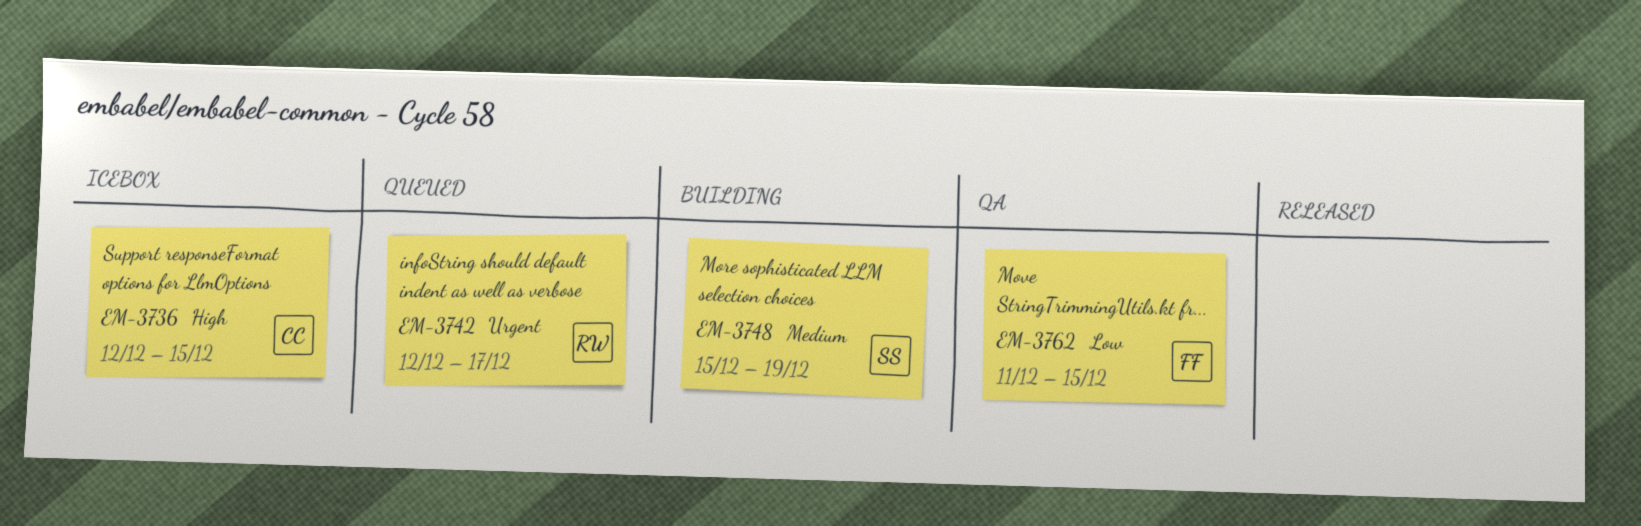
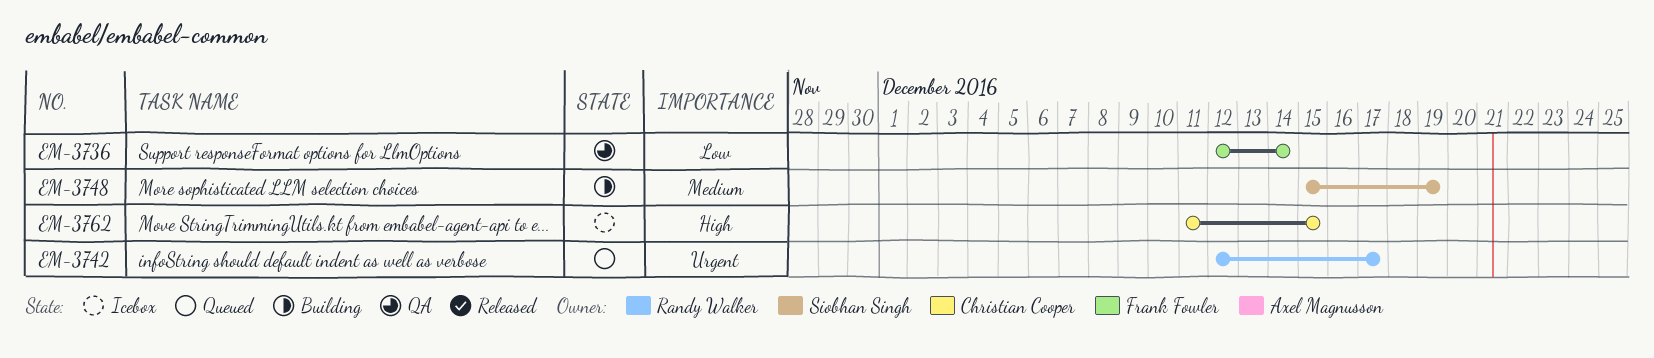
EM-3736, status: Icebox -> QA
EM-3736, owner: Christian Cooper -> Frank Fowler
EM-3736, priority: High -> Low
EM-3736, due: Dec 15 -> Dec 14
EM-3762, status: QA -> Icebox
EM-3762, owner: Frank Fowler -> Christian Cooper
EM-3762, priority: Low -> High

